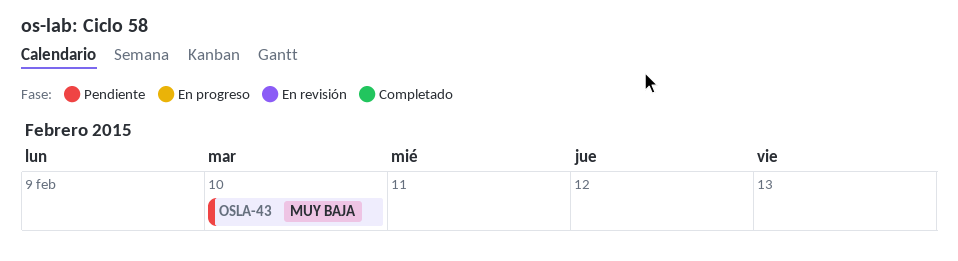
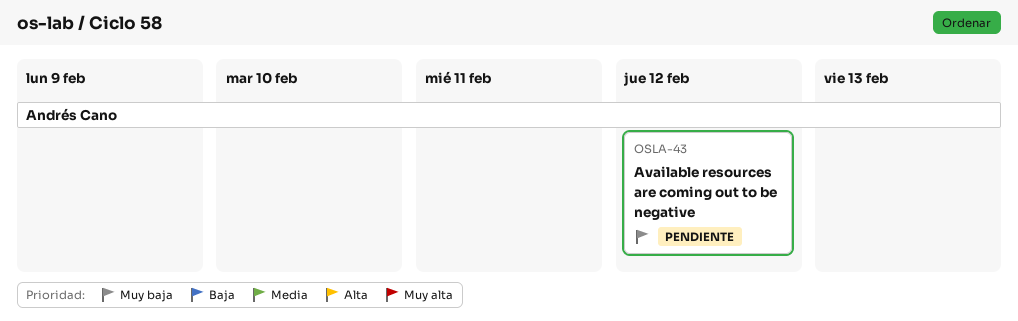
OSLA-43, due: Feb 10 -> Feb 12

